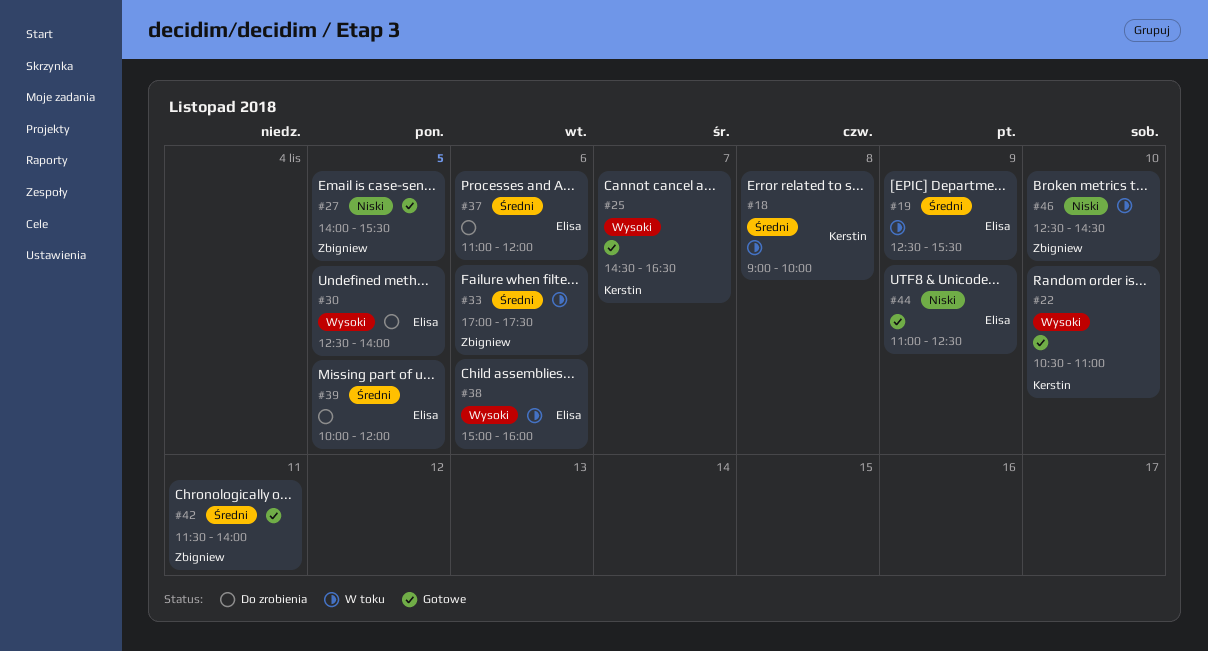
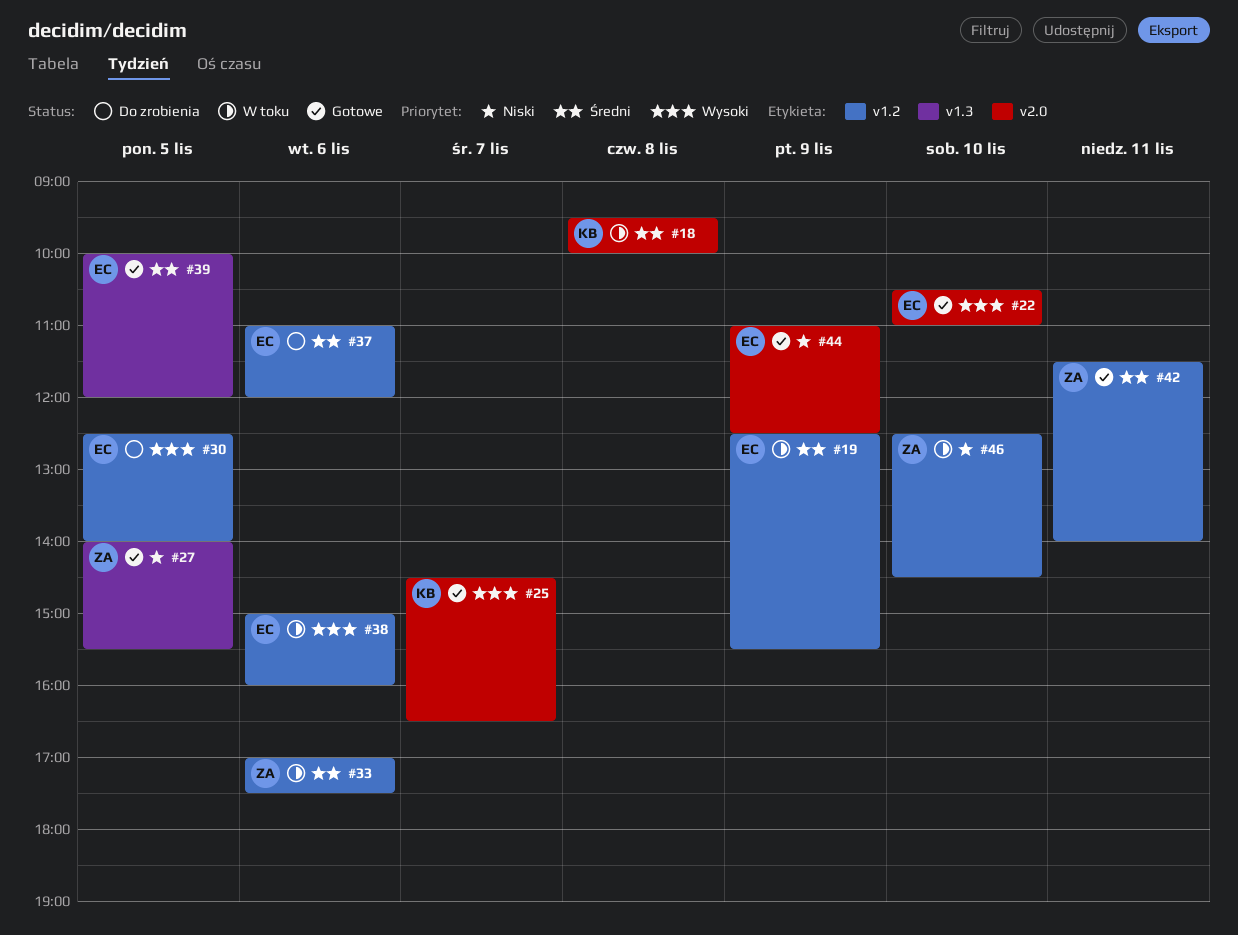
#18, begins: 09:00 -> 09:30
#22, owner: Kerstin -> Elisa
#39, status: Do zrobienia -> Gotowe

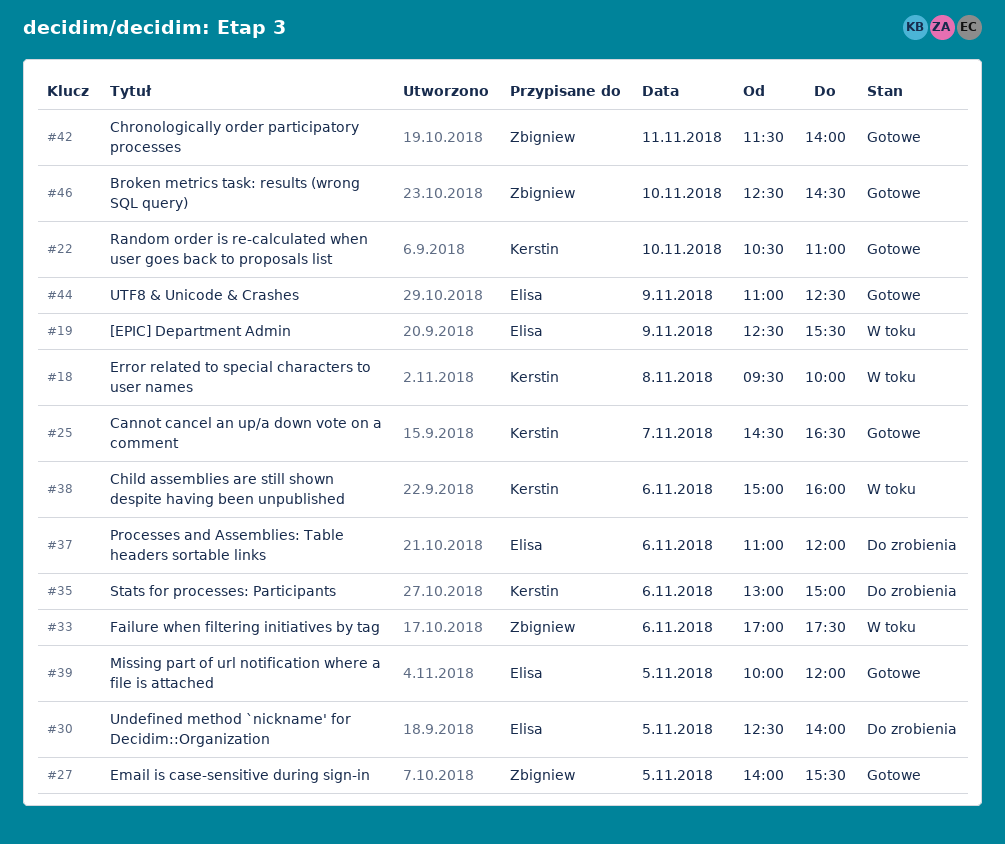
#22, owner: Elisa -> Kerstin
#35: none -> present
#38, owner: Elisa -> Kerstin
#46, status: W toku -> Gotowe

